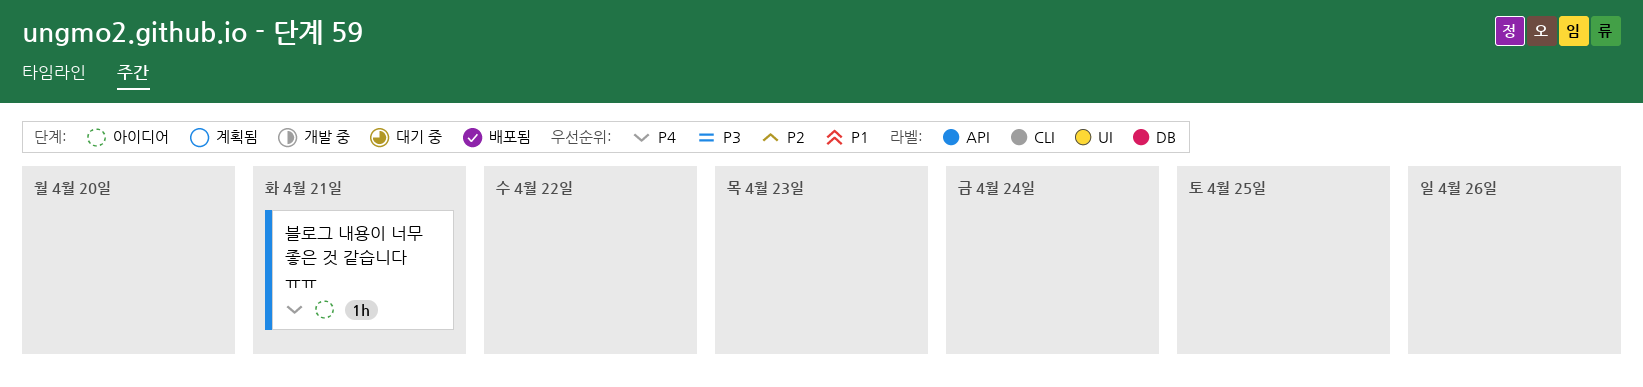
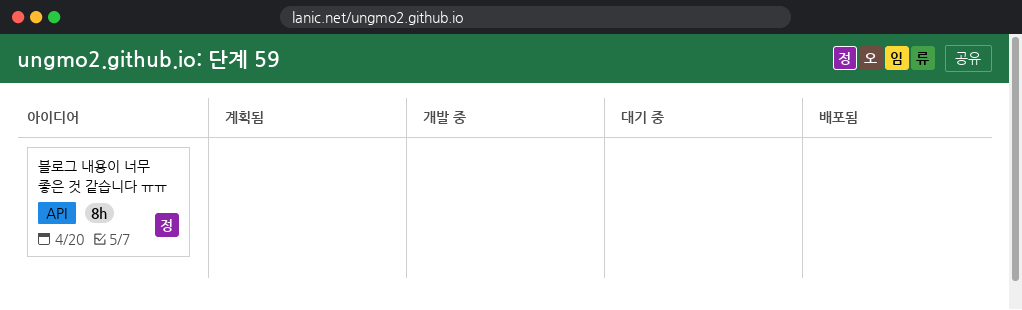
블로그 내용이 너무 좋은 것 같습니다 ㅠㅠ, estimate: 1h -> 8h
블로그 내용이 너무 좋은 것 같습니다 ㅠㅠ, due: Apr 21 -> Apr 20

